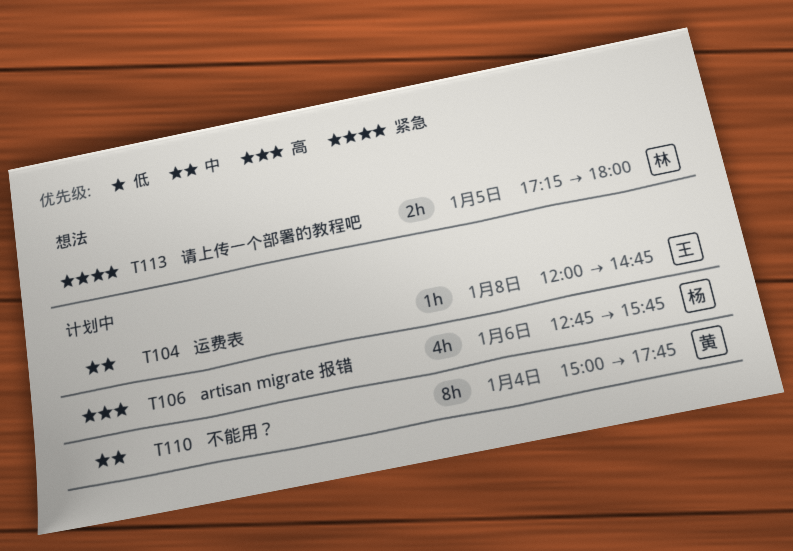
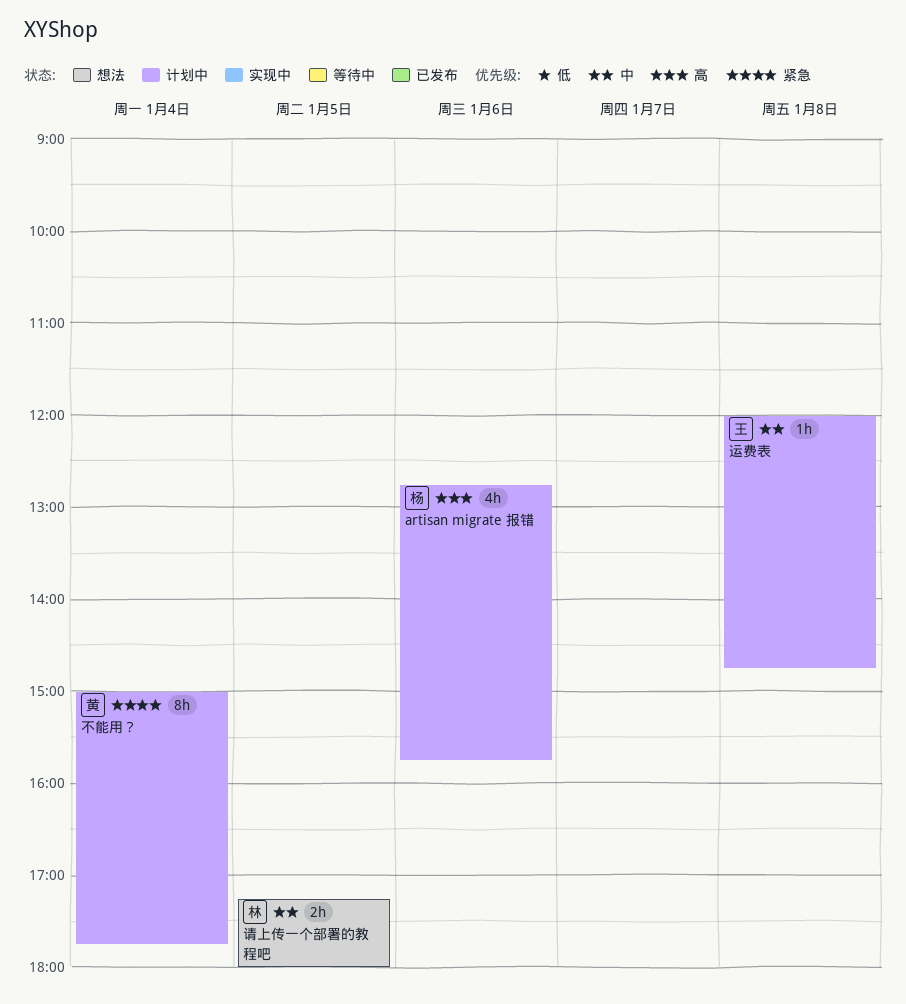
不能用？, priority: 中 -> 紧急
请上传一个部署的教程吧, priority: 紧急 -> 中

